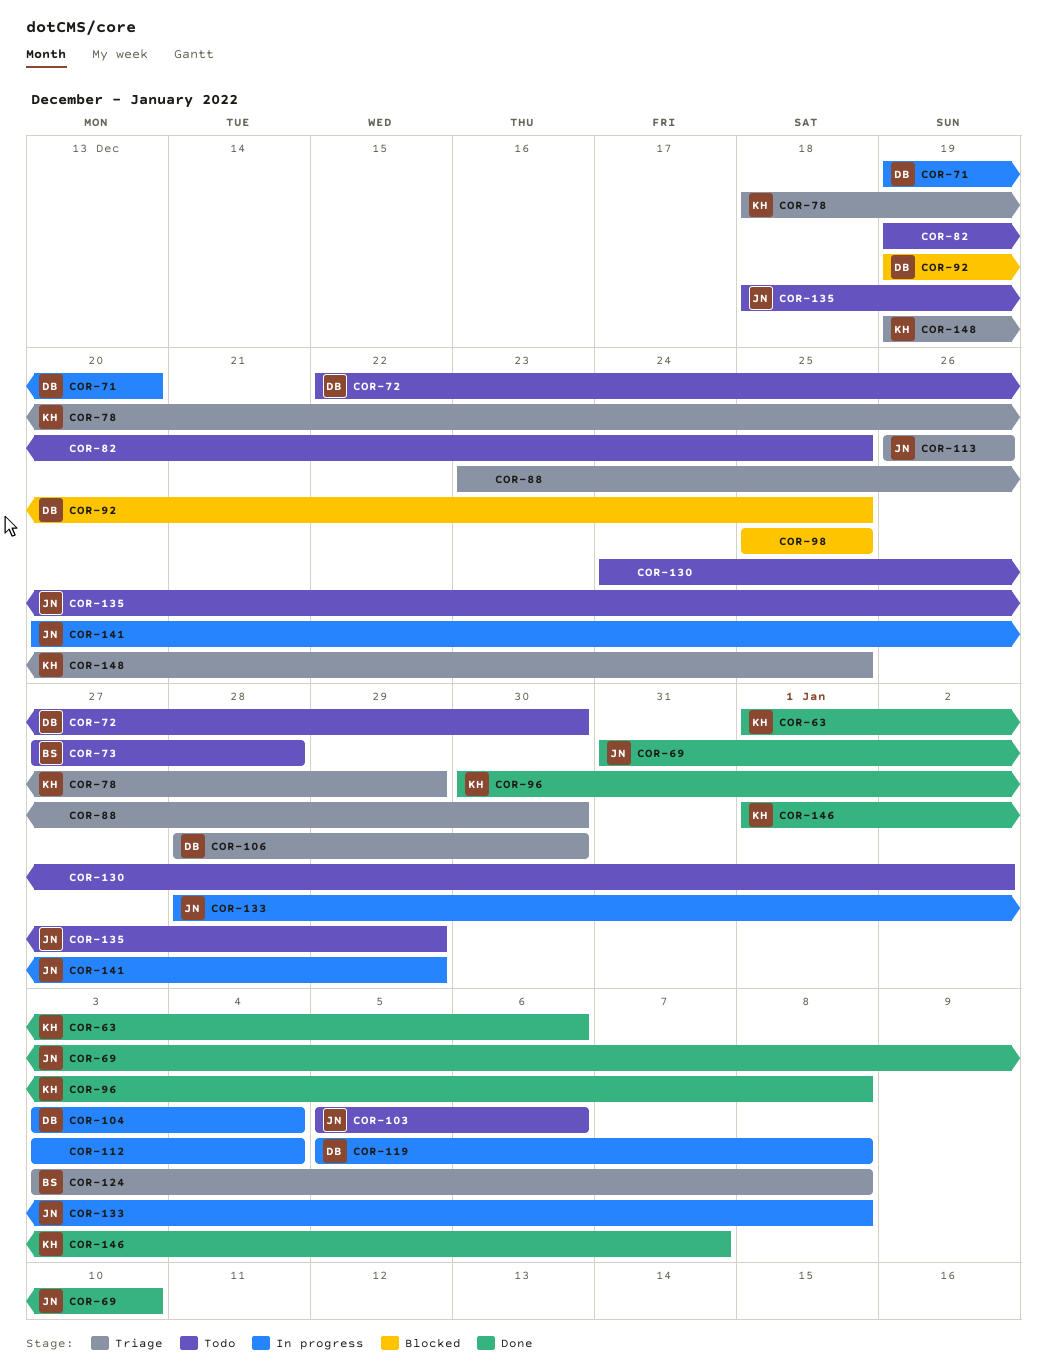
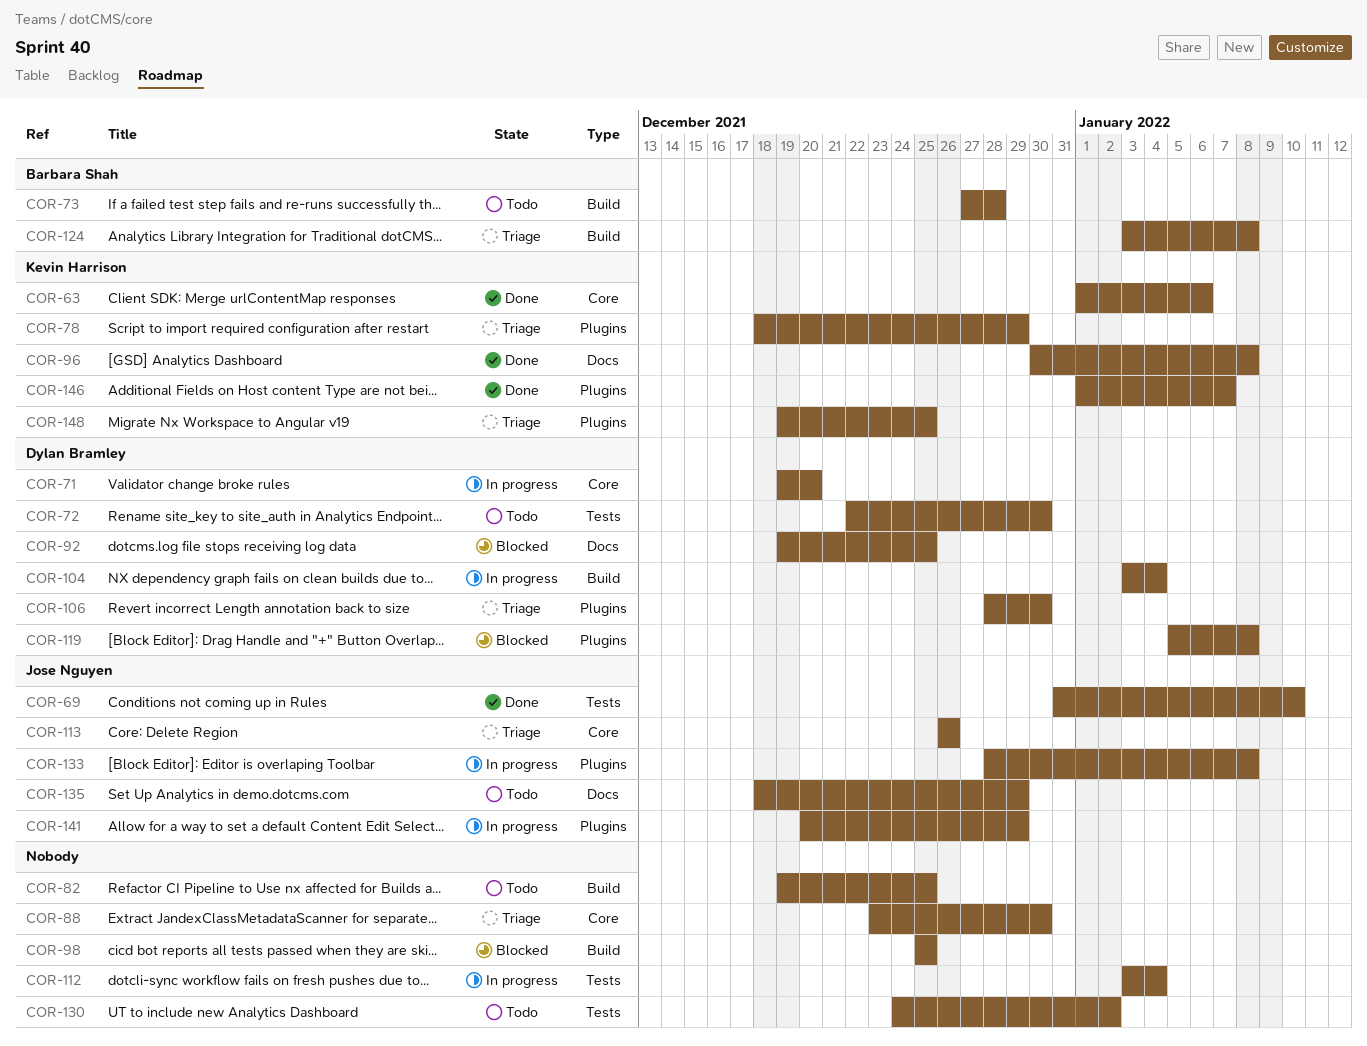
COR-103: present -> none
COR-119, status: In progress -> Blocked

